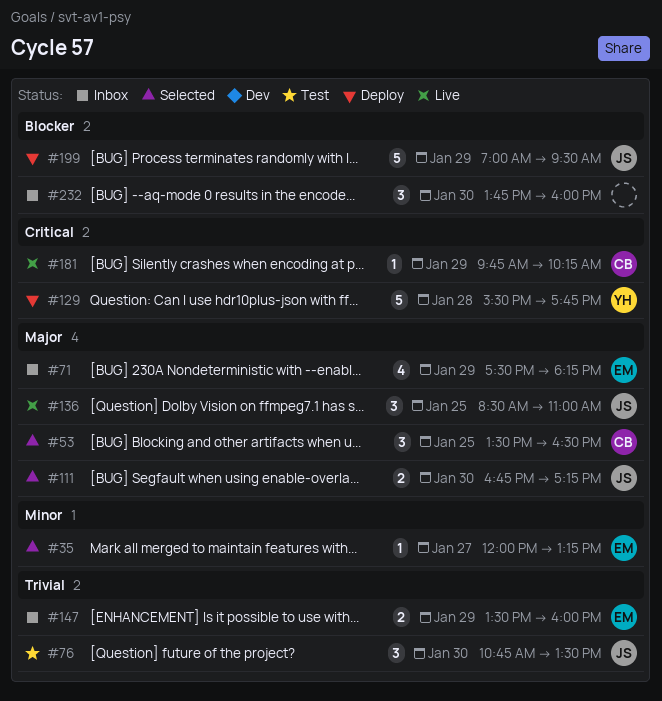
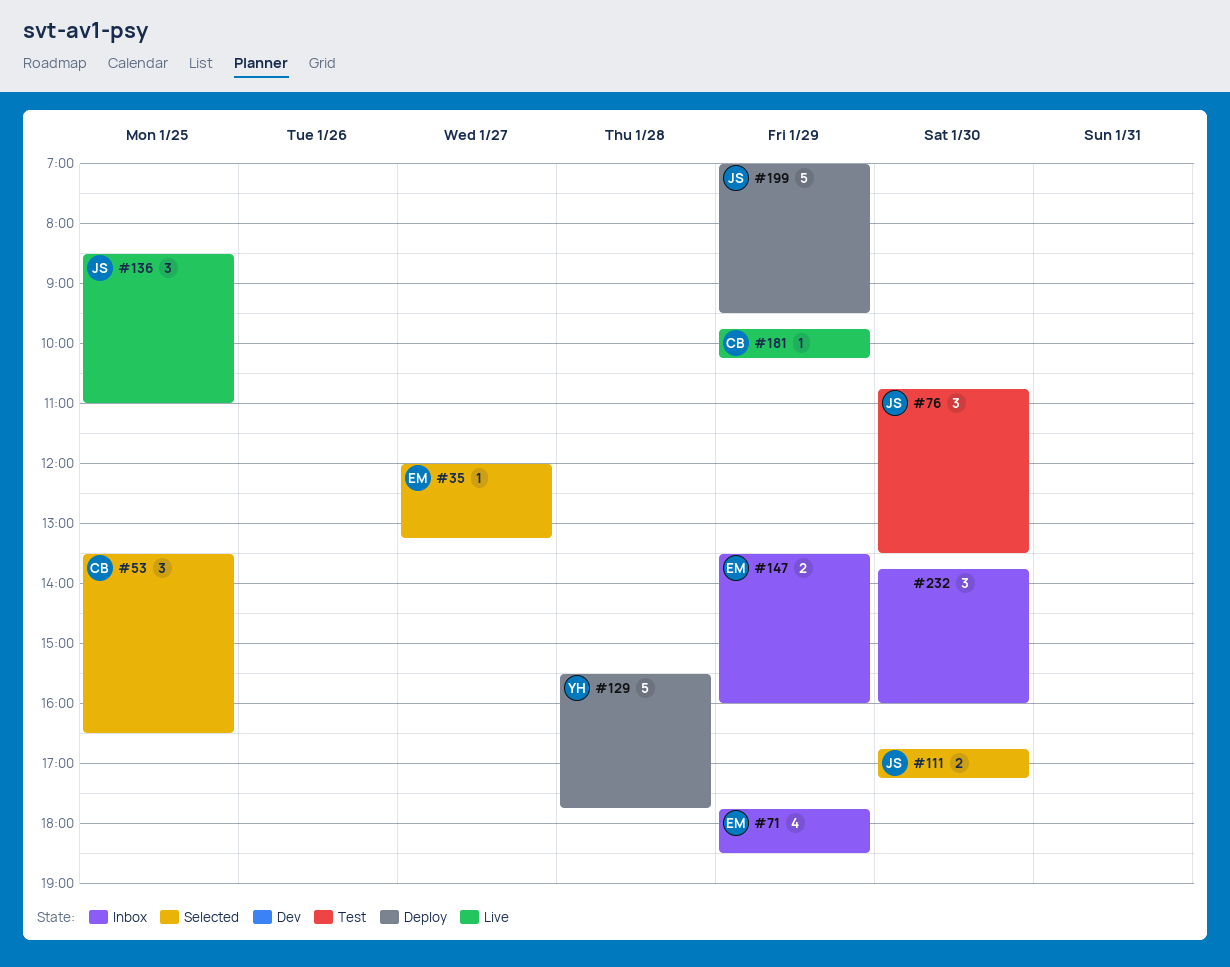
#71, begins: 17:30 -> 17:45
#71, ends: 18:15 -> 18:30

